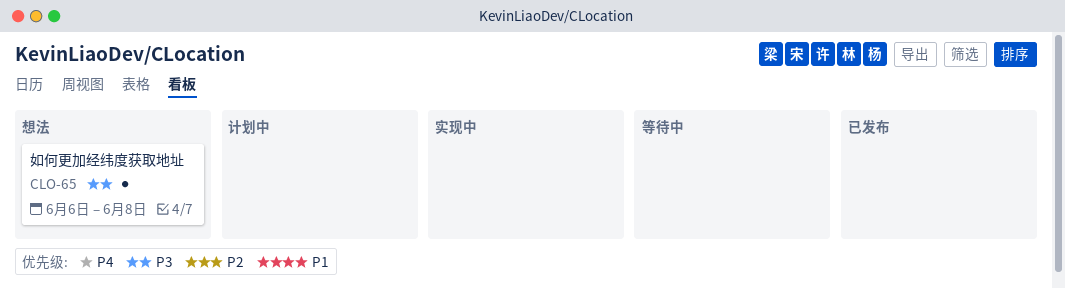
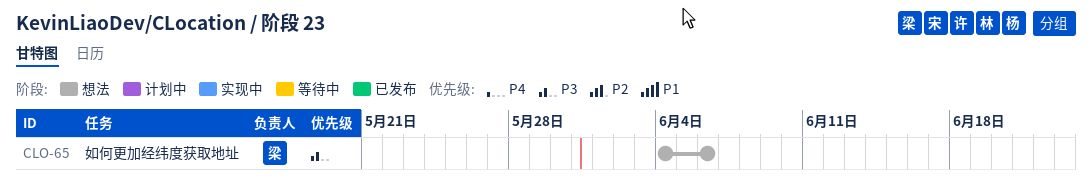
CLO-65, start: Jun 6 -> Jun 4
CLO-65, due: Jun 8 -> Jun 6

